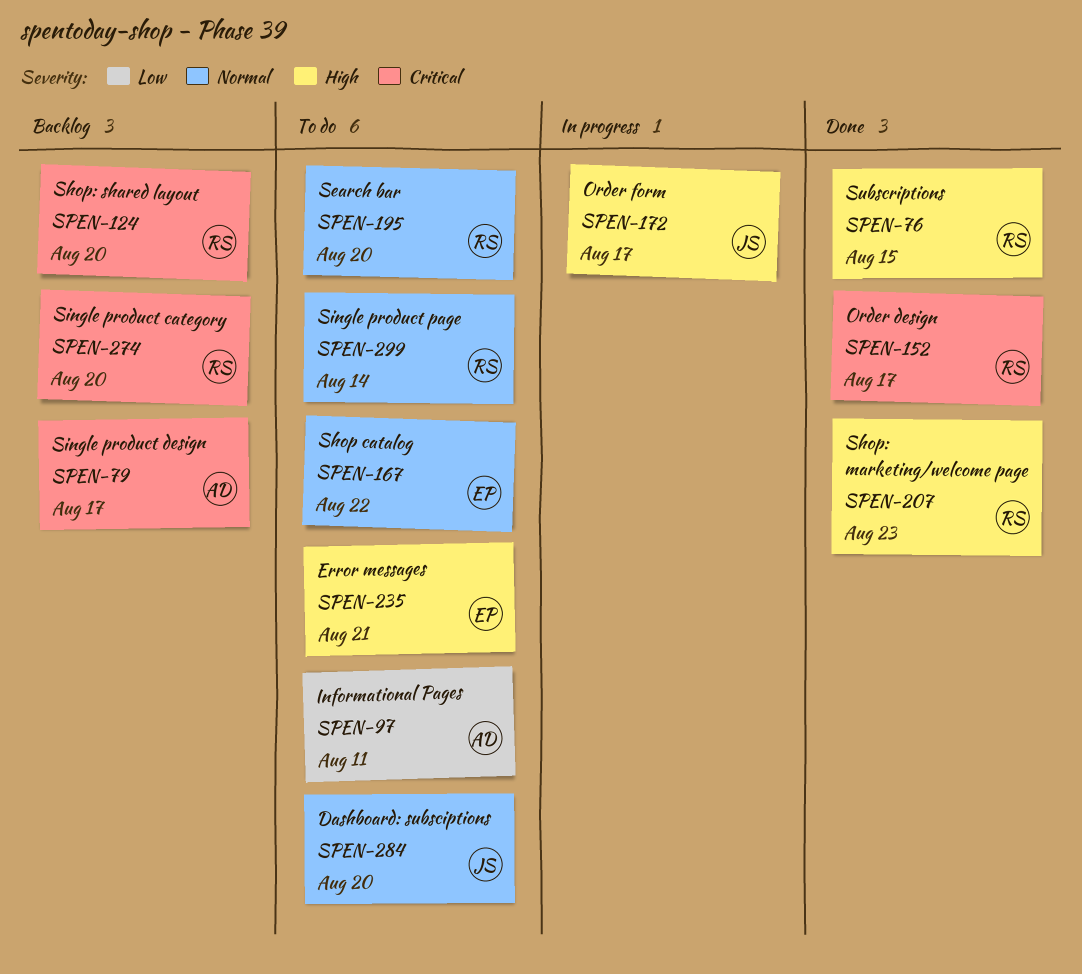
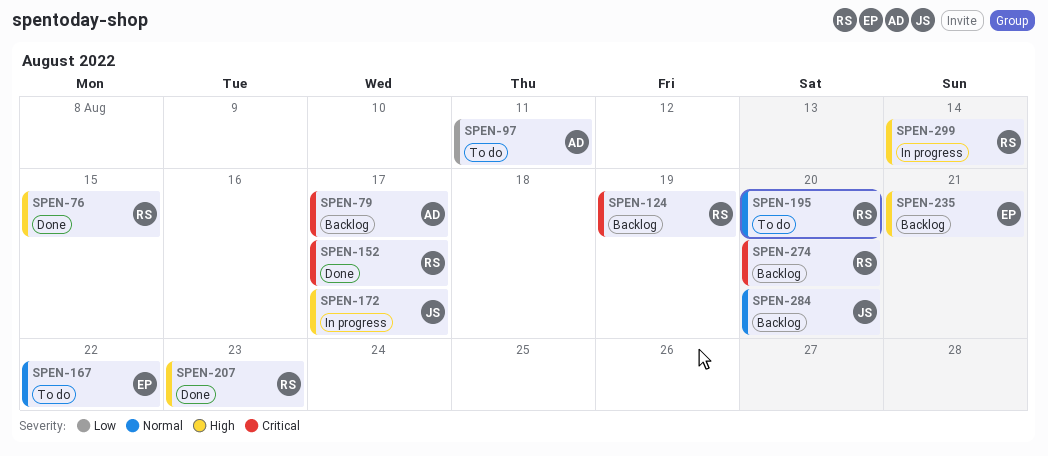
SPEN-124, due: Aug 20 -> Aug 19
SPEN-235, status: To do -> Backlog
SPEN-284, status: To do -> Backlog
SPEN-299, status: To do -> In progress
SPEN-299, priority: Normal -> High

